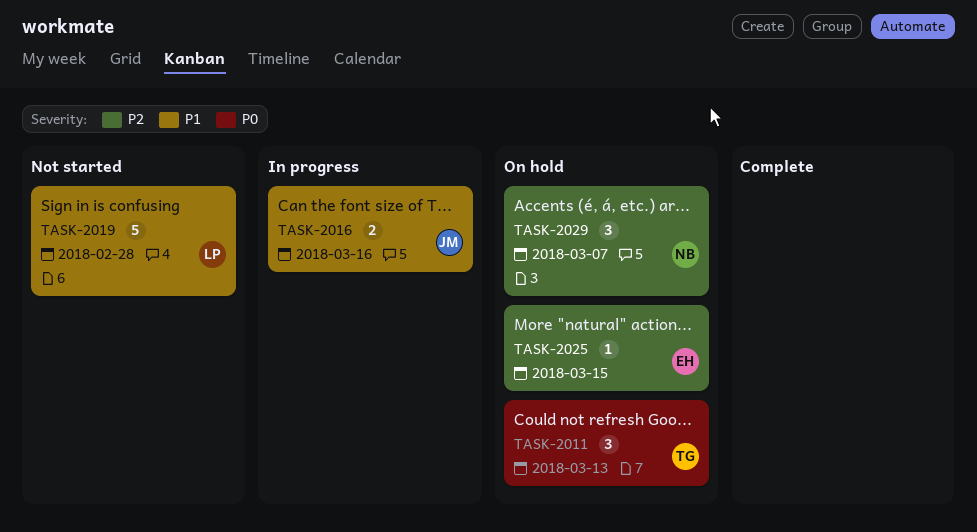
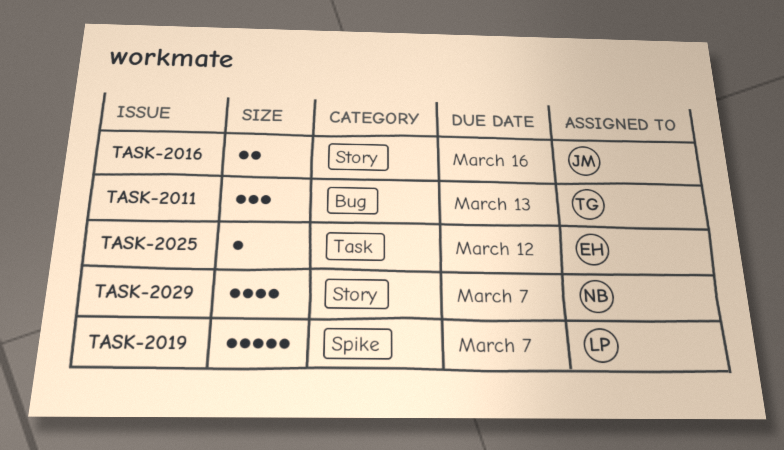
TASK-2019, due: Feb 28 -> Mar 7
TASK-2025, due: Mar 15 -> Mar 12
TASK-2029, estimate: 3 -> 4

